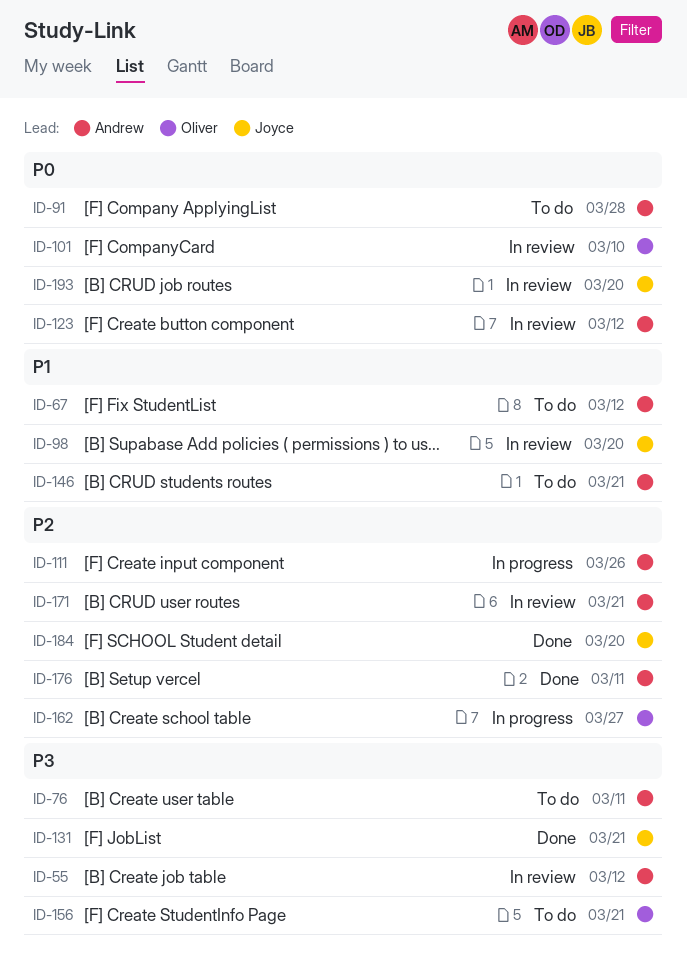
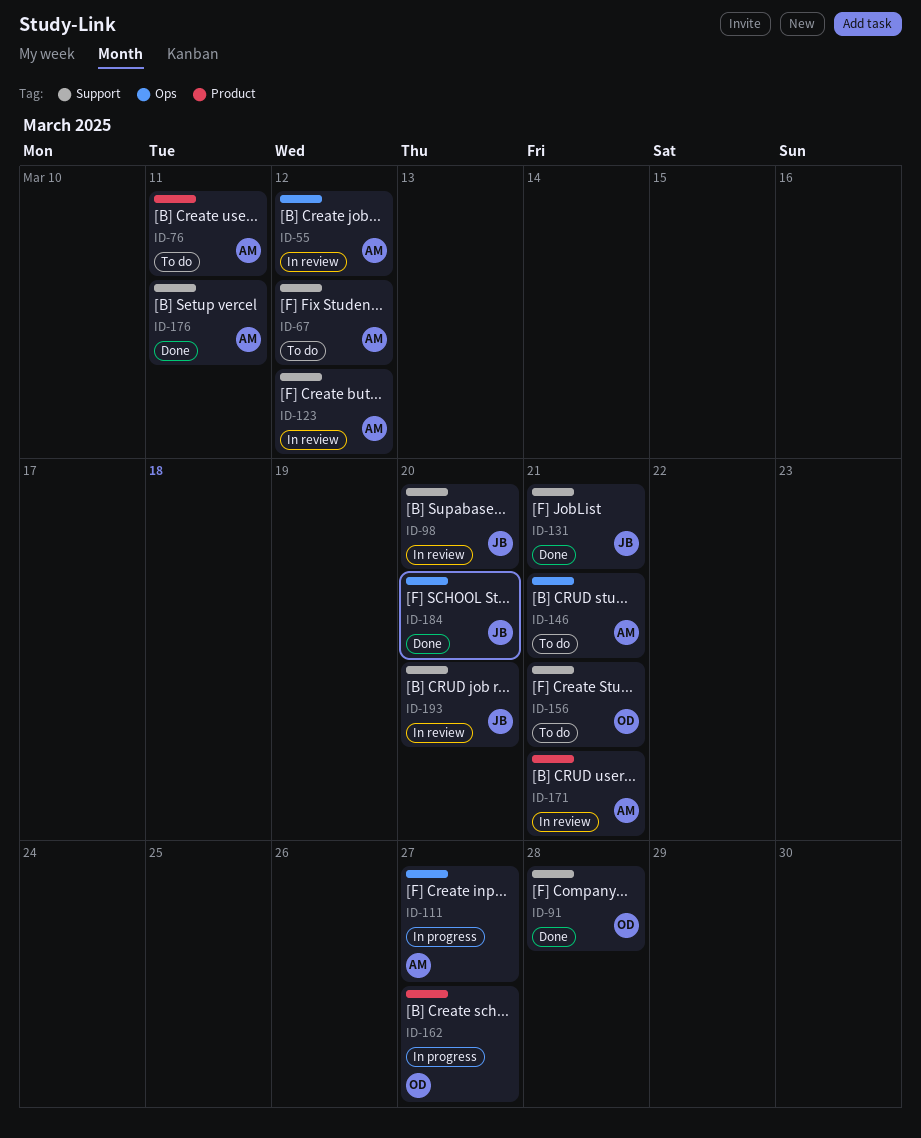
ID-91, status: To do -> Done
ID-91, owner: Andrew -> Oliver
ID-101: present -> none
ID-111, due: Mar 26 -> Mar 27

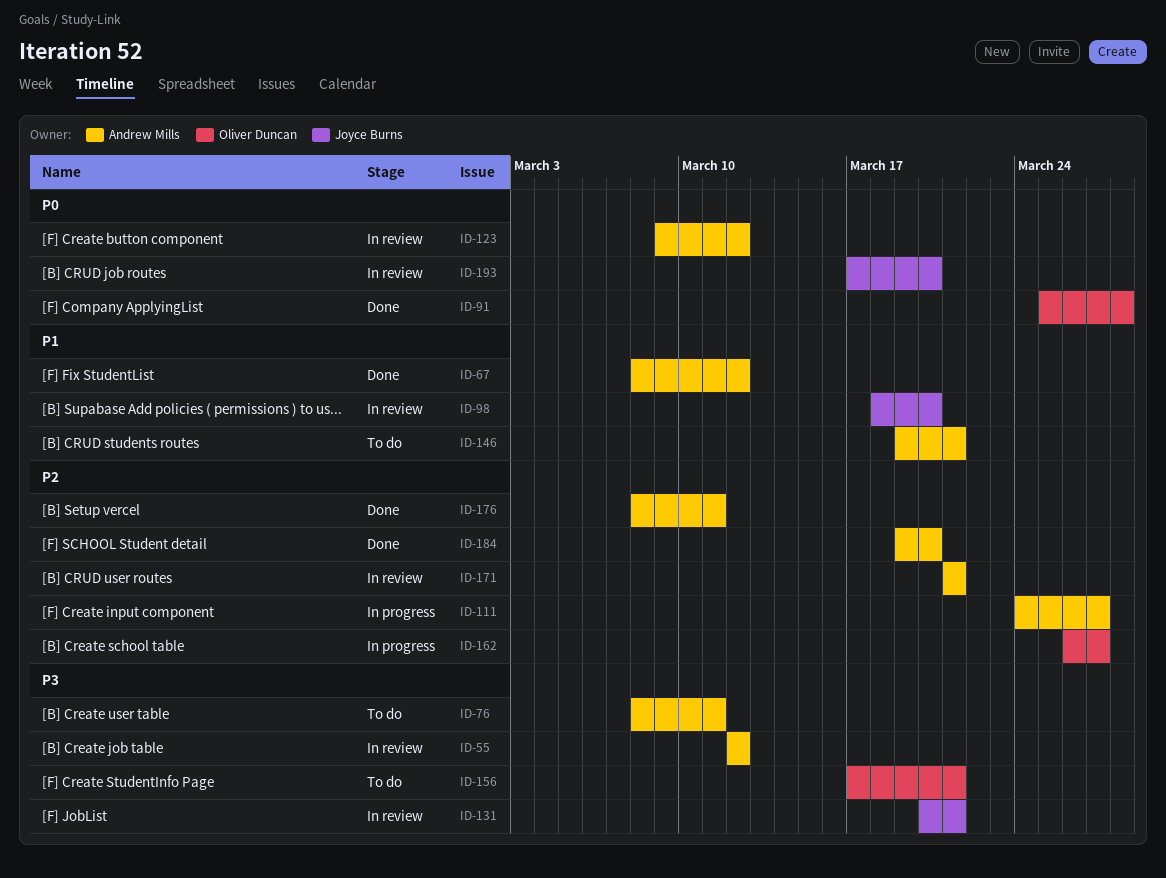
ID-67, status: To do -> Done
ID-131, status: Done -> In review
ID-184, owner: Joyce Burns -> Andrew Mills

